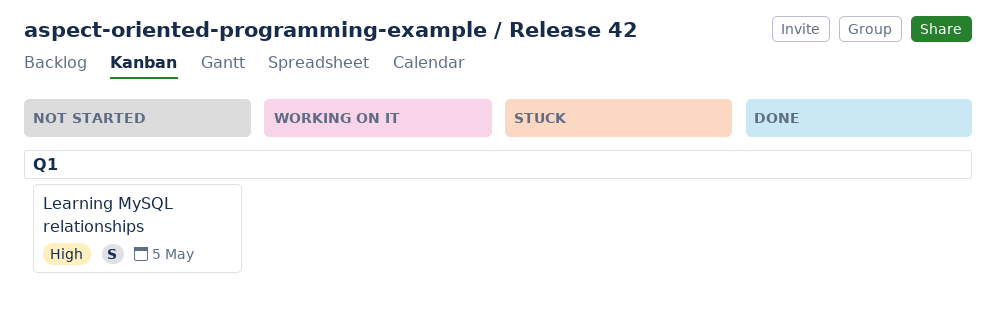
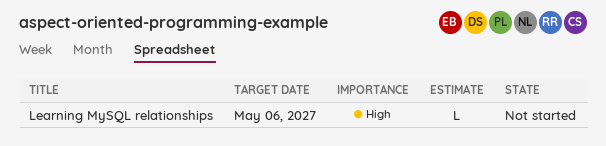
Learning MySQL relationships, estimate: S -> L
Learning MySQL relationships, due: May 5 -> May 6

